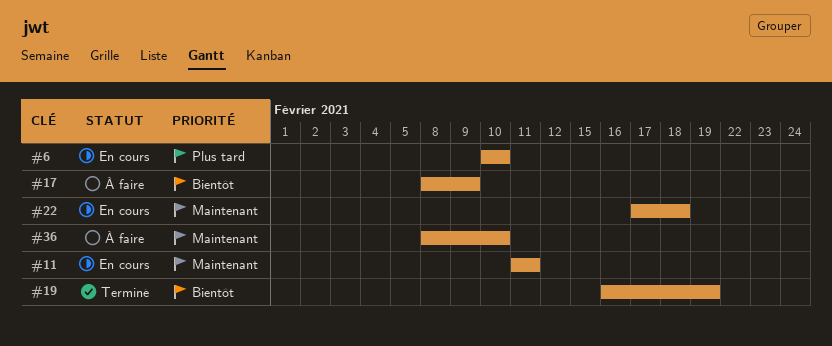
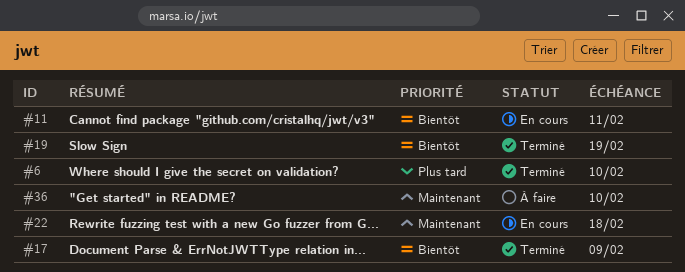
#6, status: En cours -> Terminé
#11, priority: Maintenant -> Bientôt
#17, status: À faire -> Terminé

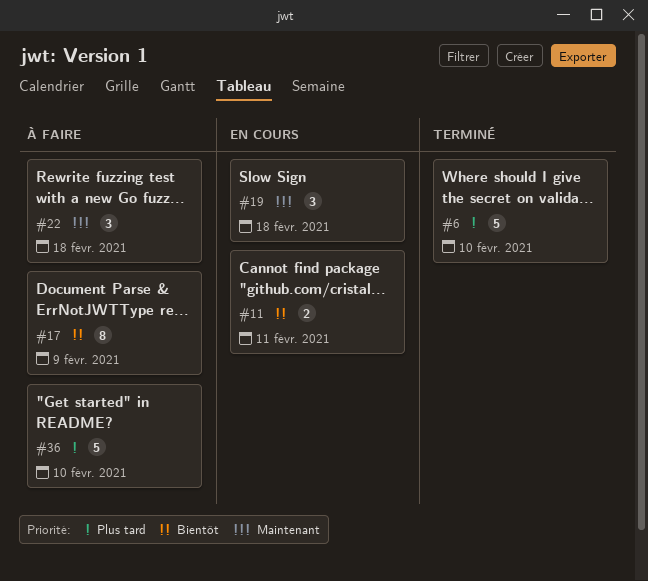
#17, status: Terminé -> À faire
#19, status: Terminé -> En cours
#19, priority: Bientôt -> Maintenant
#19, due: Feb 19 -> Feb 18
#22, status: En cours -> À faire
#36, priority: Maintenant -> Plus tard

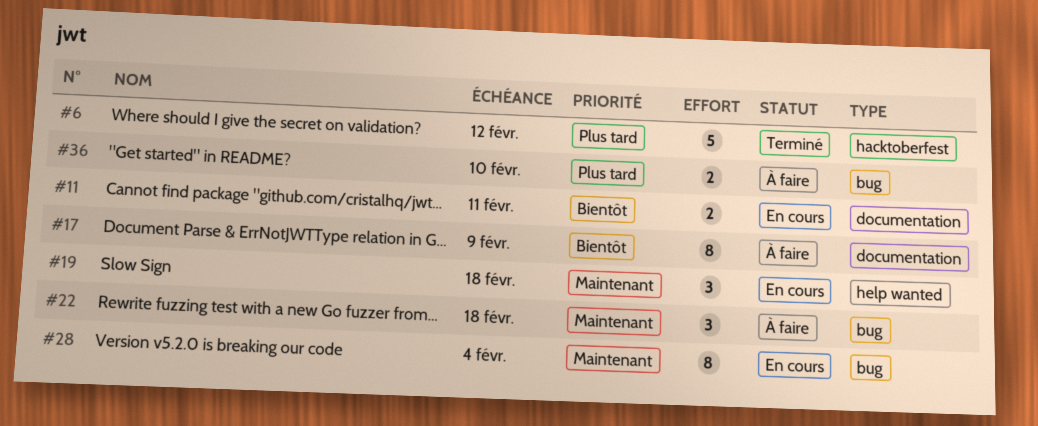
#6, due: Feb 10 -> Feb 12
#28: none -> present
#36, estimate: 5 -> 2

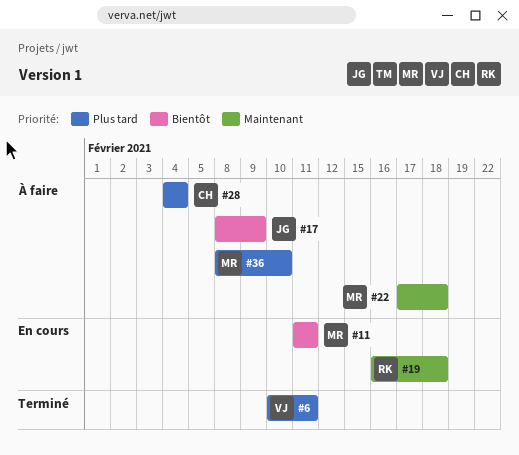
#6, due: Feb 12 -> Feb 11
#28, status: En cours -> À faire
#28, priority: Maintenant -> Plus tard

